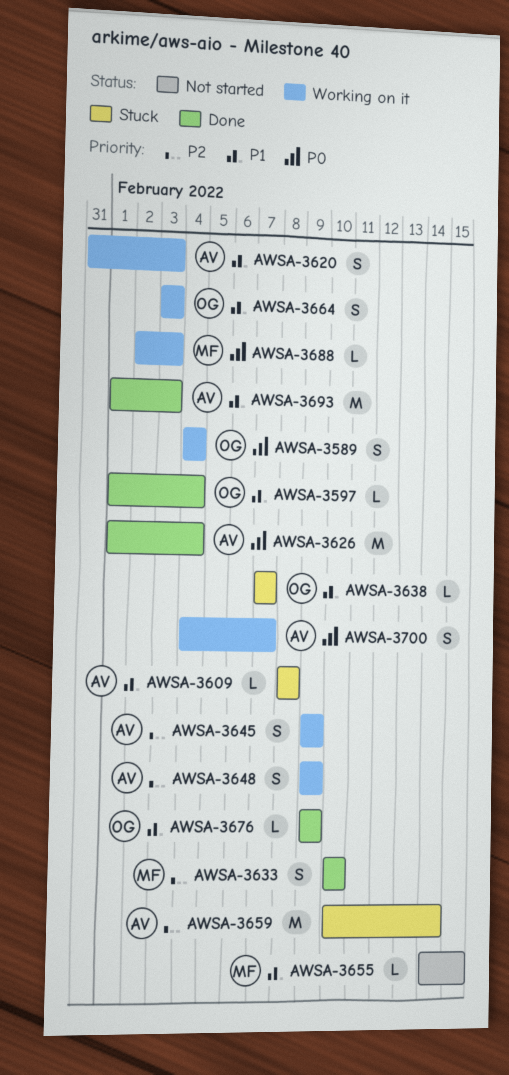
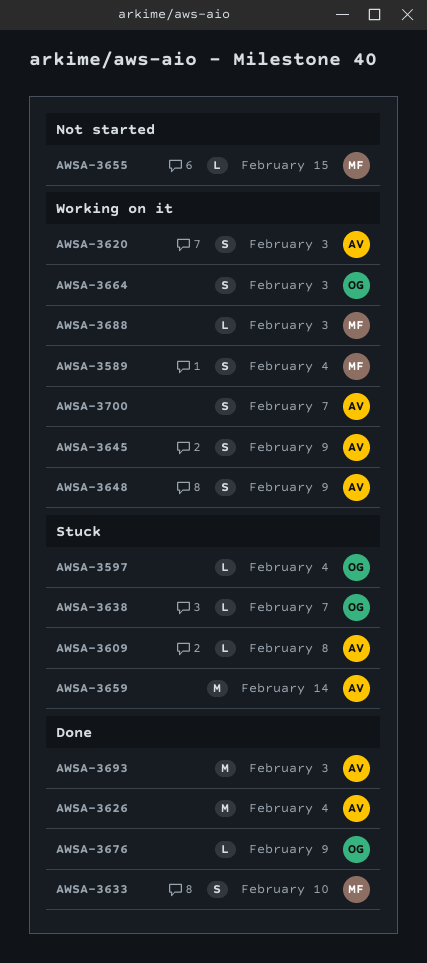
AWSA-3589, owner: OG -> MF
AWSA-3597, status: Done -> Stuck

